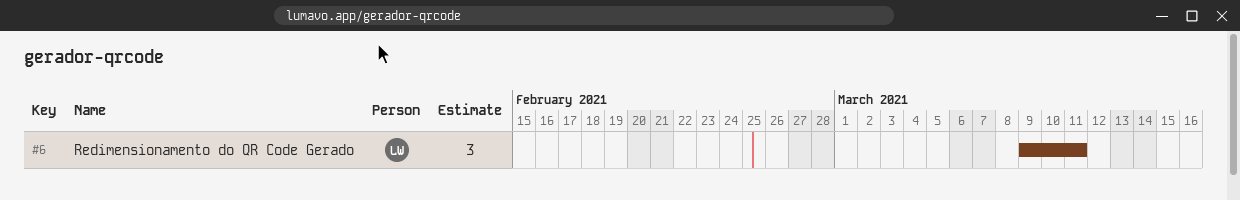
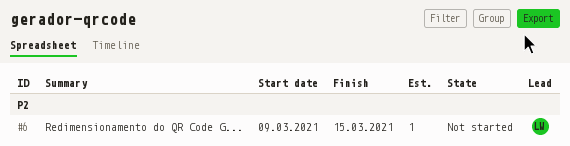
#6, estimate: 3 -> 1
#6, due: Mar 11 -> Mar 15

